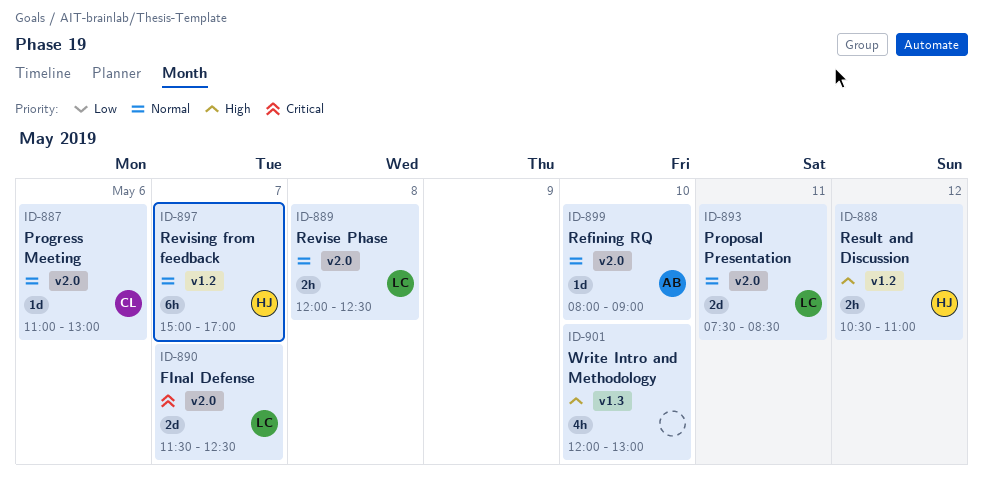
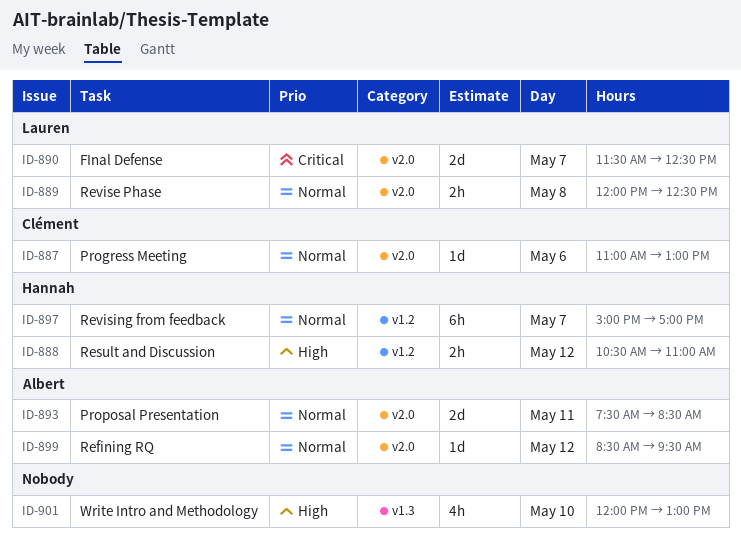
ID-893, owner: Lauren -> Albert
ID-899, day: May 10 -> May 12
ID-899, begins: 08:00 -> 08:30
ID-899, ends: 09:00 -> 09:30

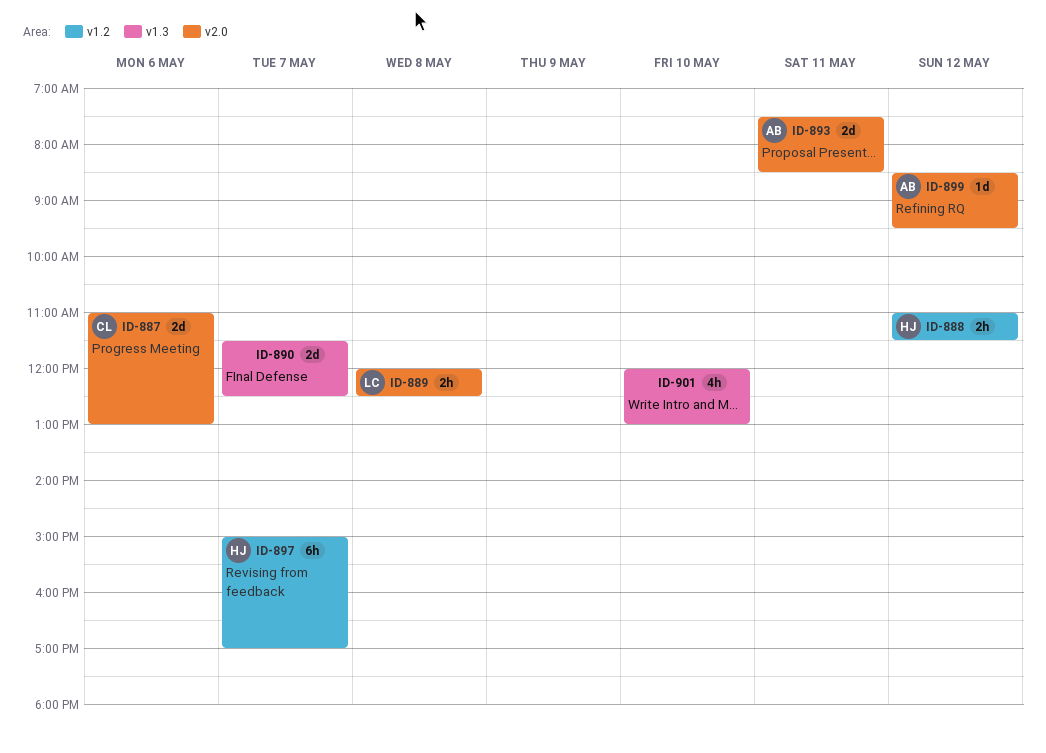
ID-887, estimate: 1d -> 2d
ID-888, begins: 10:30 -> 11:00
ID-888, ends: 11:00 -> 11:30
ID-890, owner: Lauren -> none
ID-890, label: v2.0 -> v1.3

